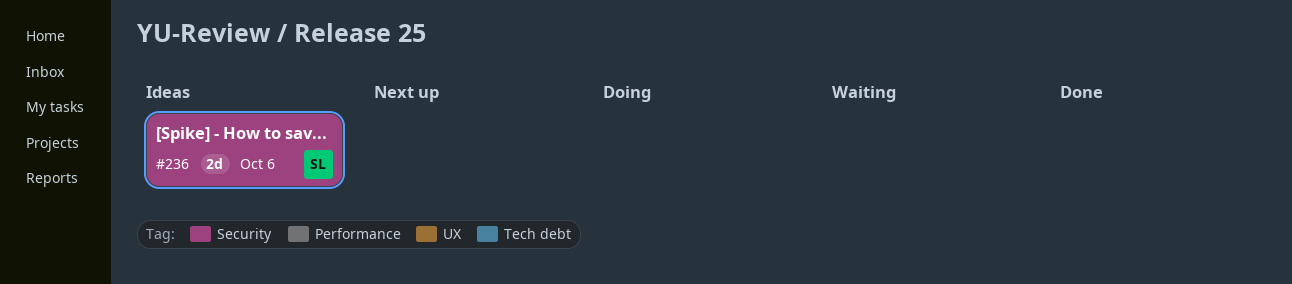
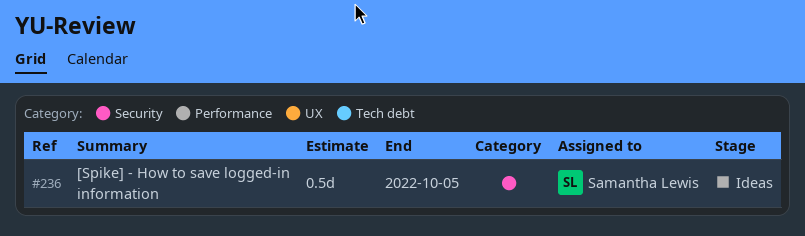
#236, estimate: 2d -> 0.5d
#236, due: Oct 6 -> Oct 5

